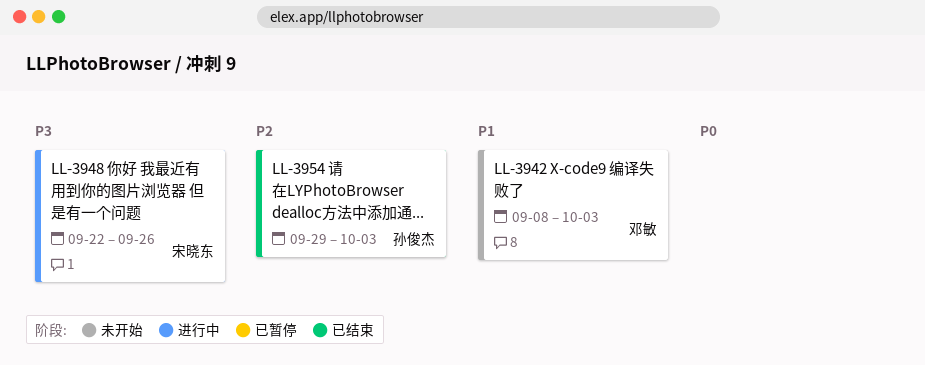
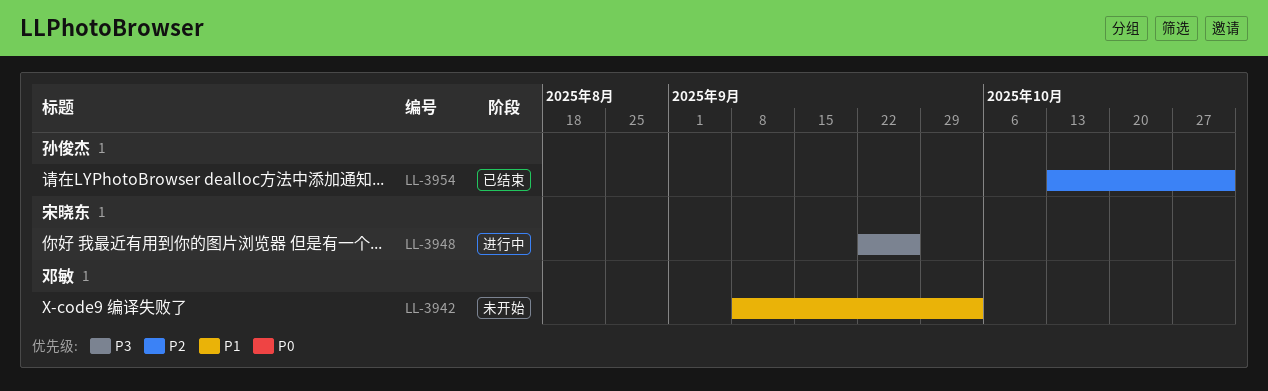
LL-3954, start: Sep 29 -> Oct 13
LL-3954, due: Oct 3 -> Oct 31

